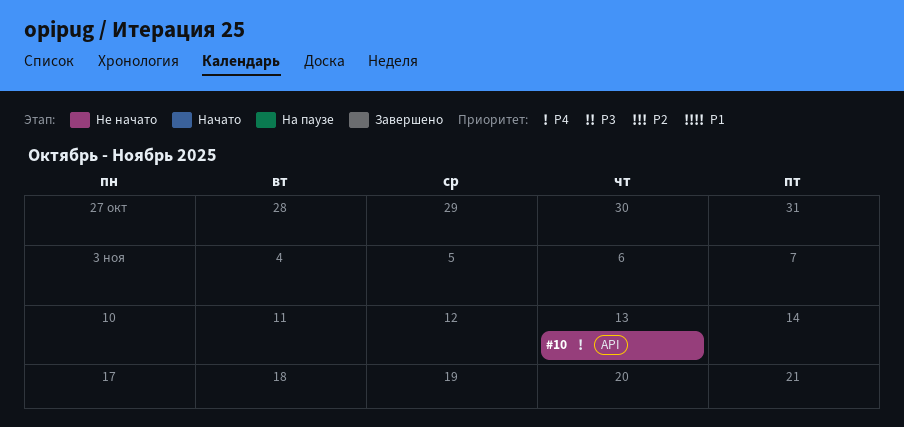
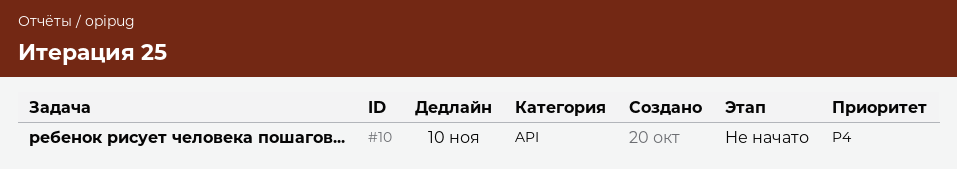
#10, due: Nov 13 -> Nov 10

